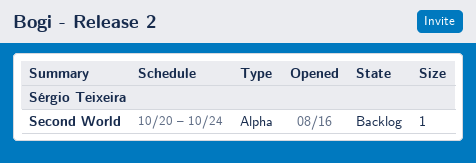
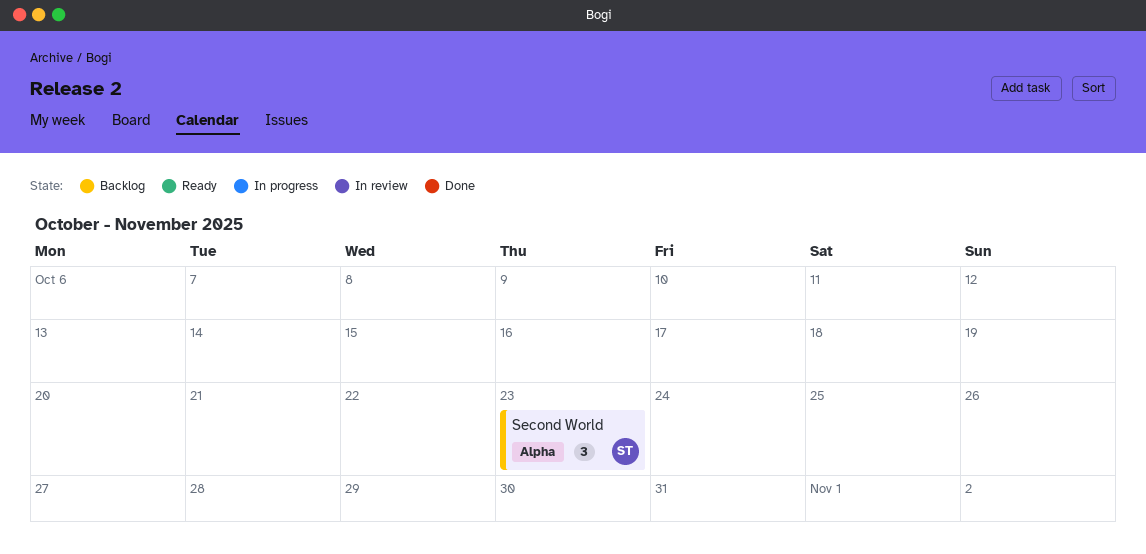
Second World, estimate: 1 -> 3
Second World, due: Oct 24 -> Oct 23

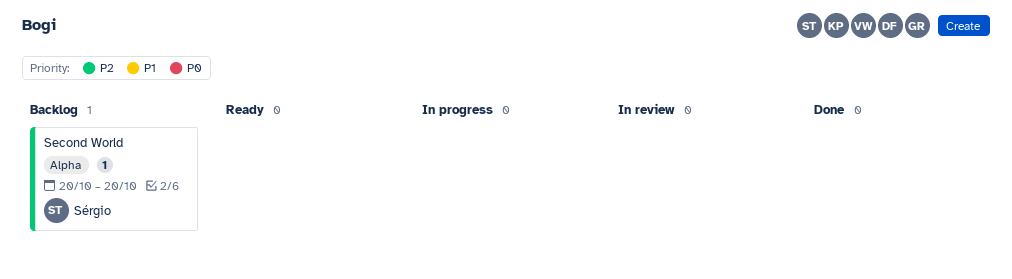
Second World, estimate: 3 -> 1
Second World, due: Oct 23 -> Oct 20

